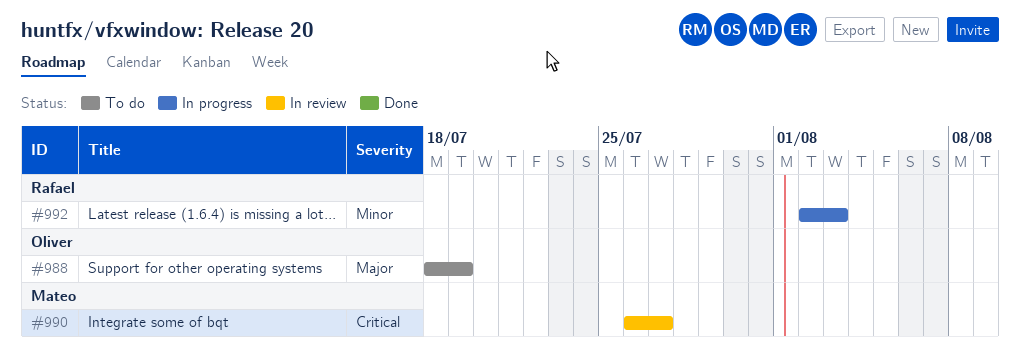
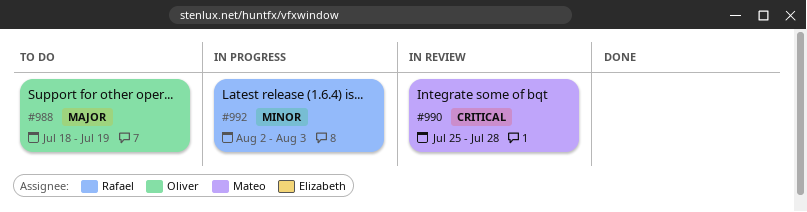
#990, start: Jul 26 -> Jul 25
#990, due: Jul 27 -> Jul 28

